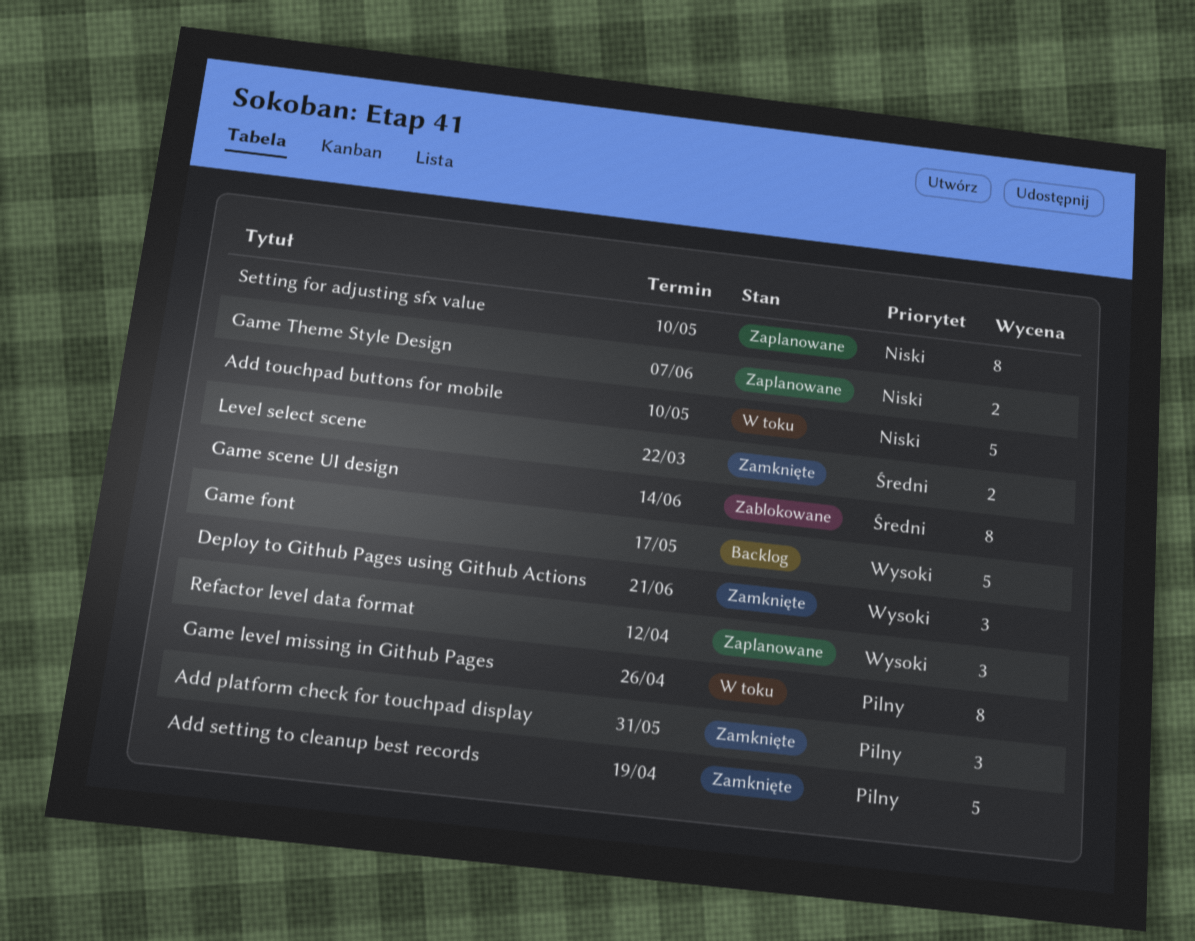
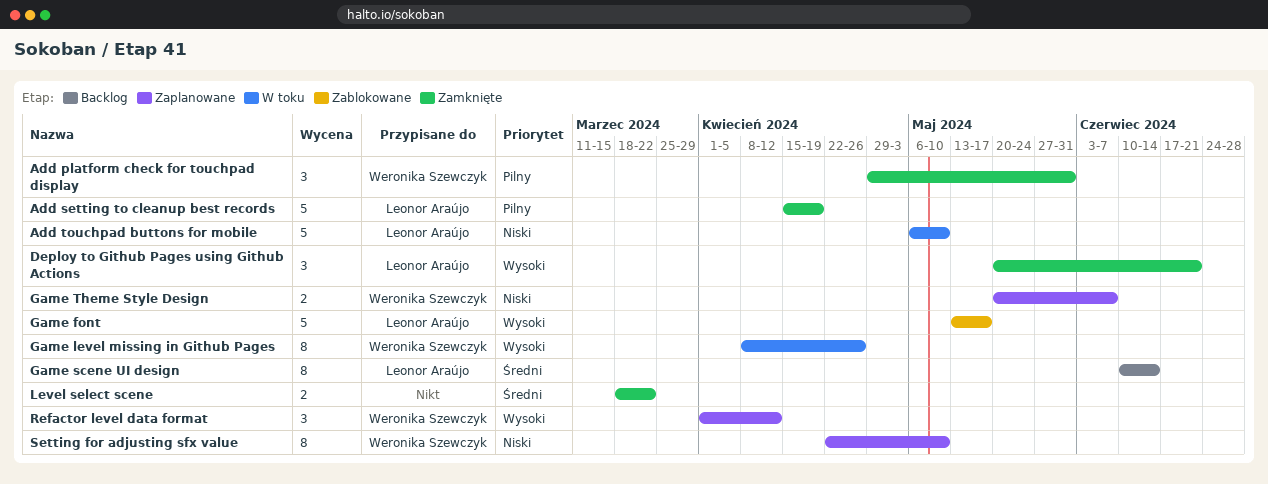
Game font, status: Backlog -> Zablokowane
Game level missing in Github Pages, priority: Pilny -> Wysoki
Game scene UI design, status: Zablokowane -> Backlog

